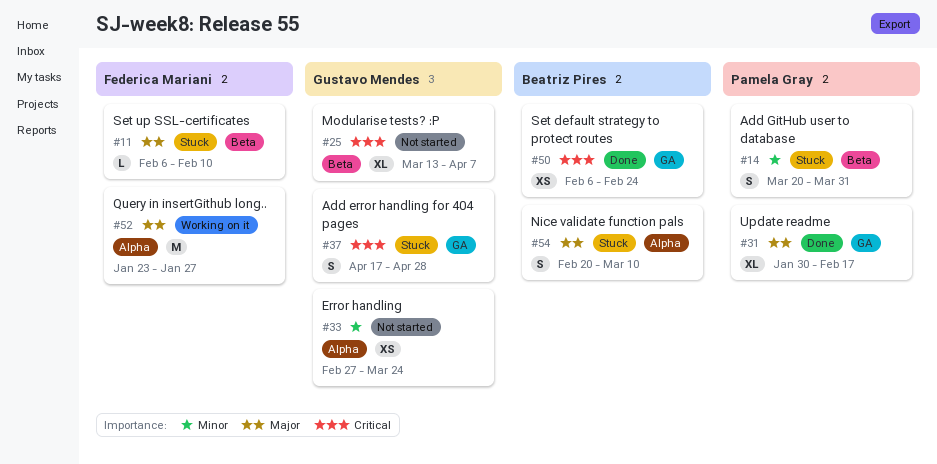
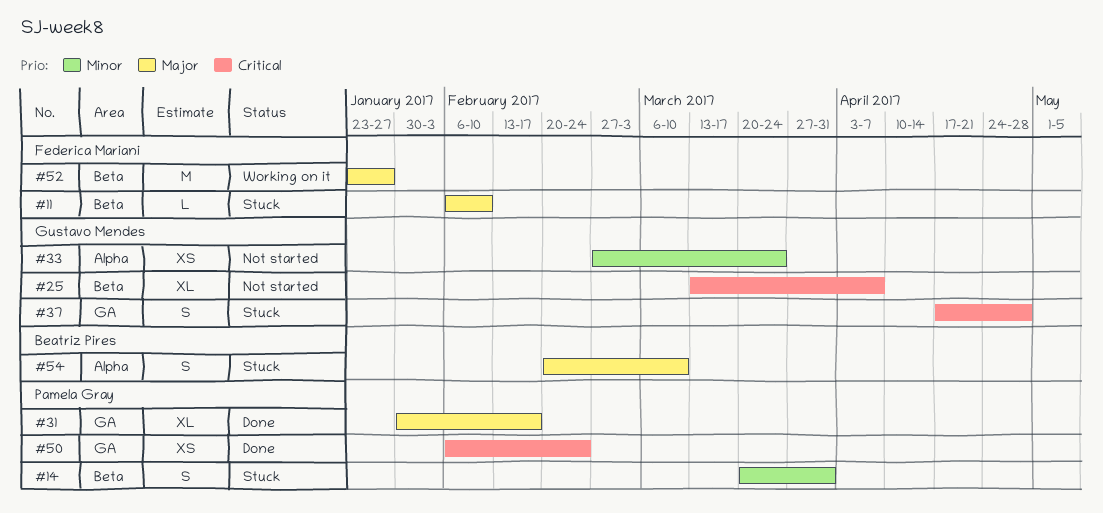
#50, owner: Beatriz Pires -> Pamela Gray
#52, label: Alpha -> Beta

